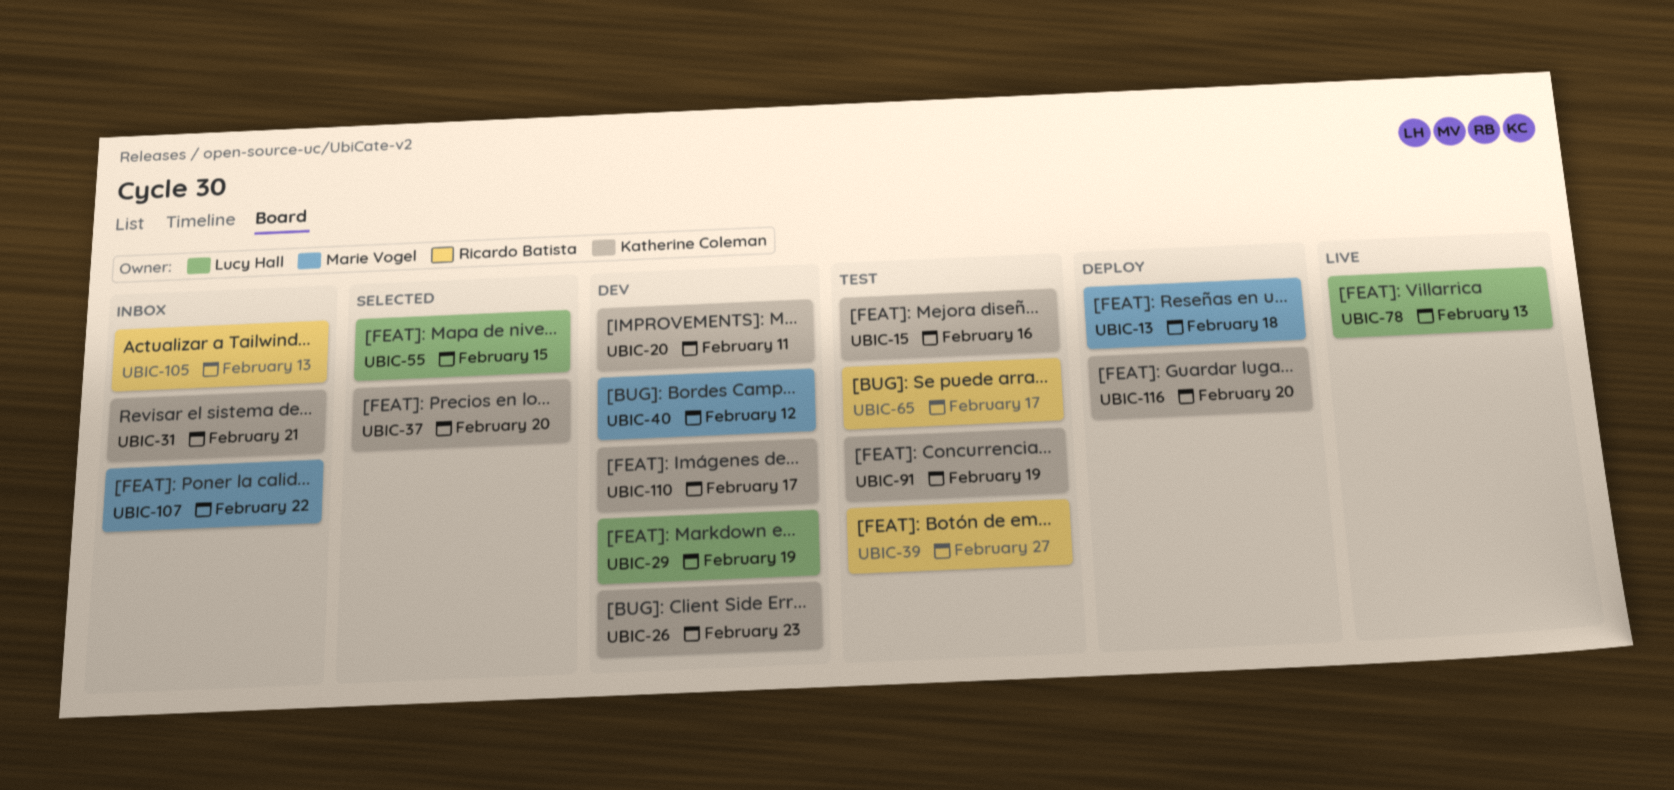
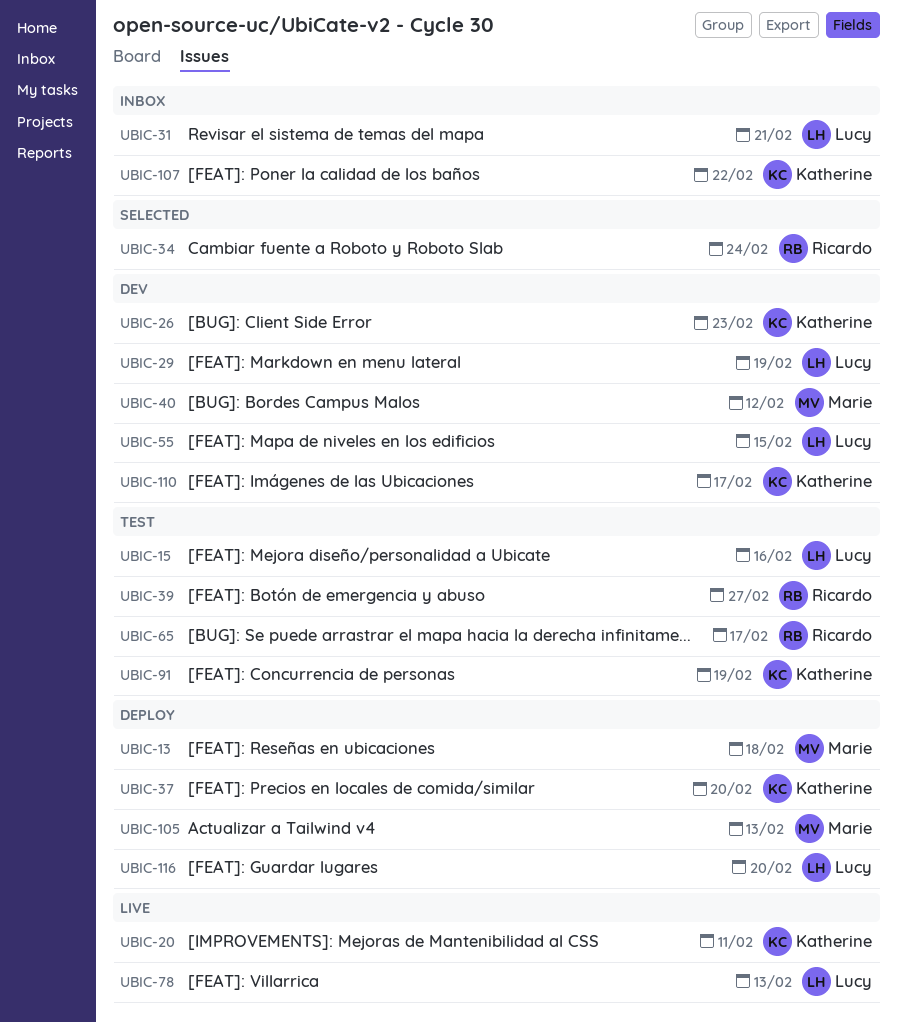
UBIC-15, owner: Katherine Coleman -> Lucy Hall
UBIC-20, status: Dev -> Live
UBIC-31, owner: Katherine Coleman -> Lucy Hall
UBIC-34: none -> present
UBIC-37, status: Selected -> Deploy
UBIC-55, status: Selected -> Dev
UBIC-105, status: Inbox -> Deploy
UBIC-105, owner: Ricardo Batista -> Marie Vogel
UBIC-107, owner: Marie Vogel -> Katherine Coleman
UBIC-116, owner: Katherine Coleman -> Lucy Hall

